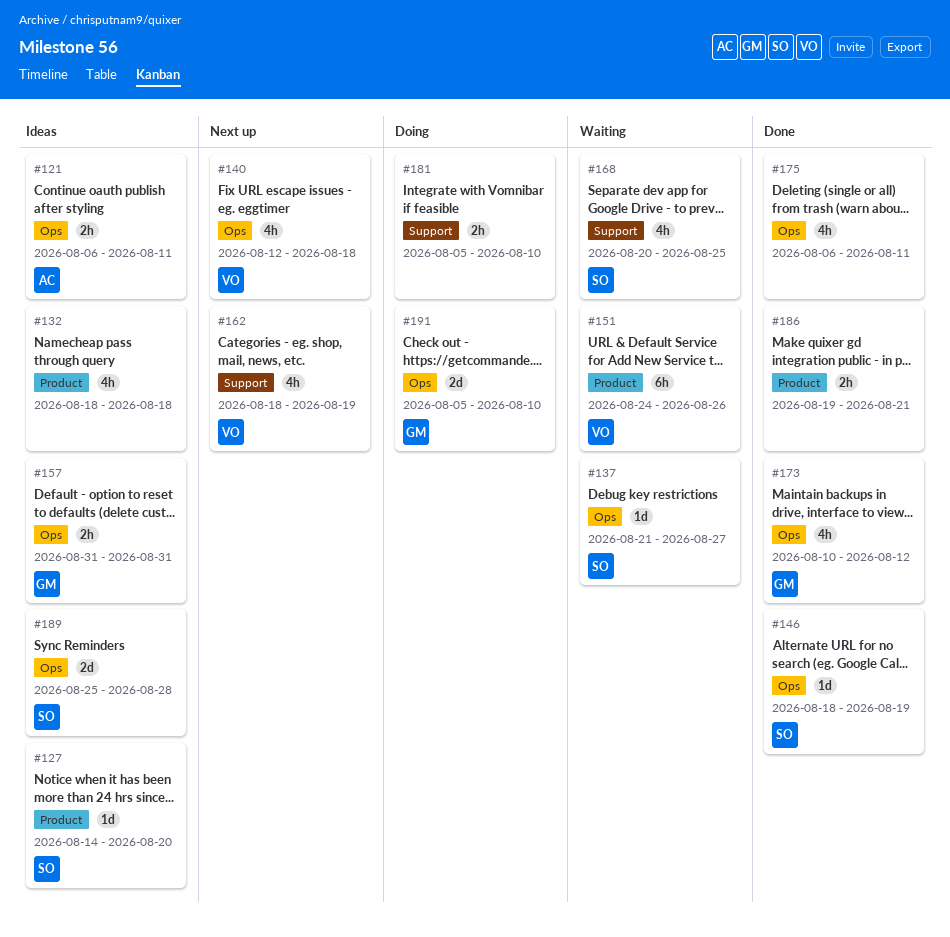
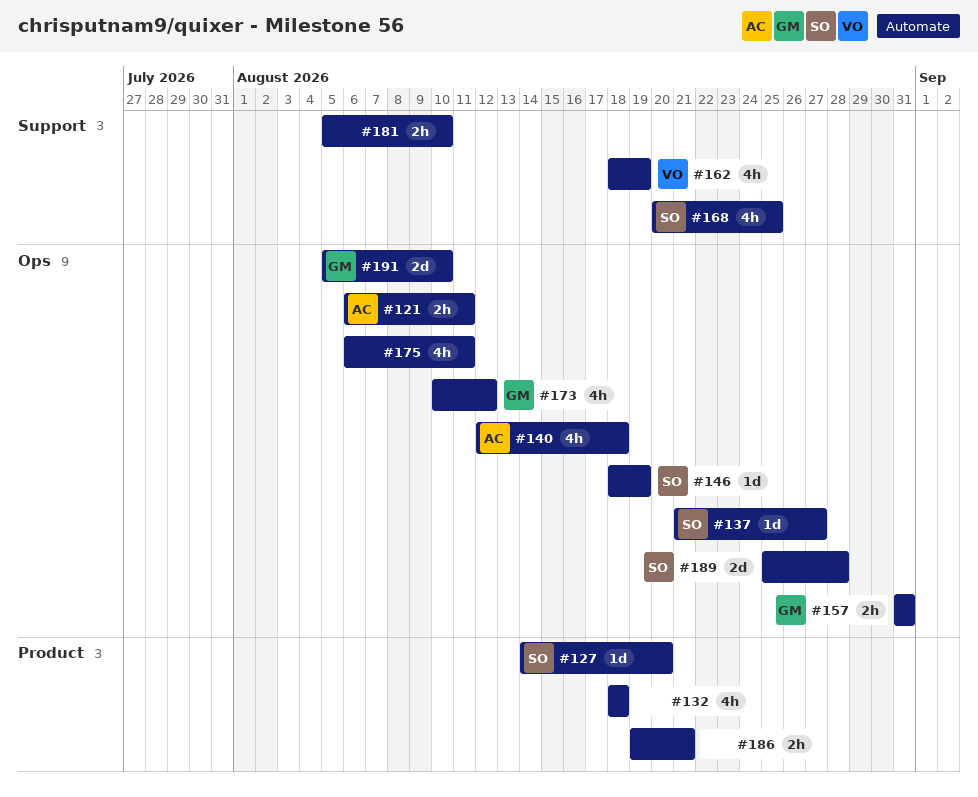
#140, owner: VO -> AC
#151: present -> none

